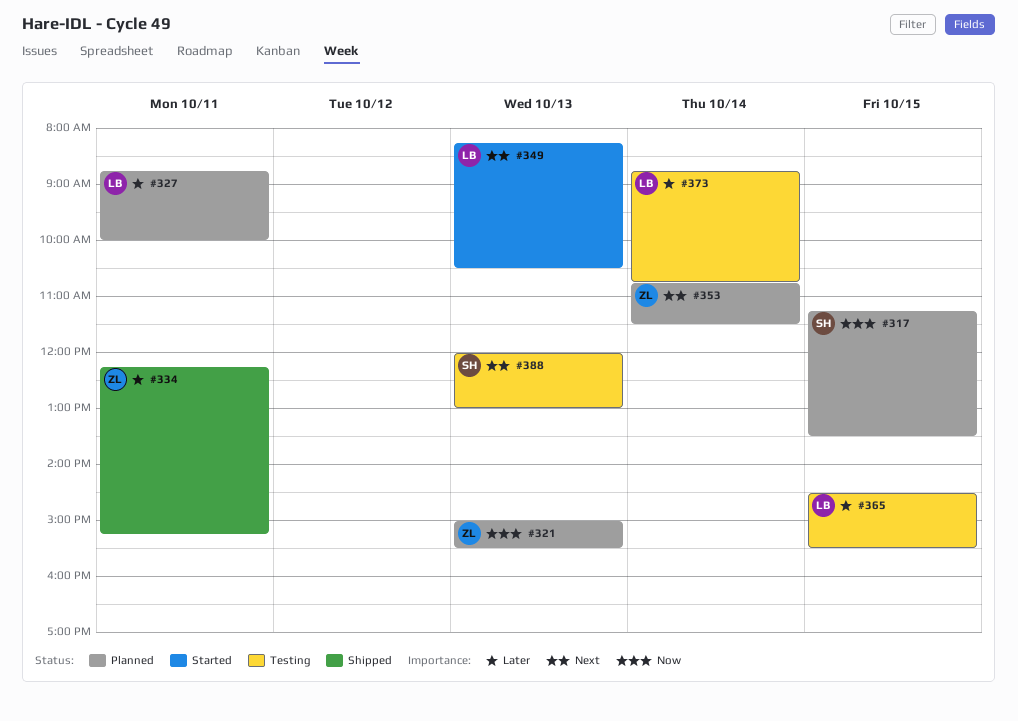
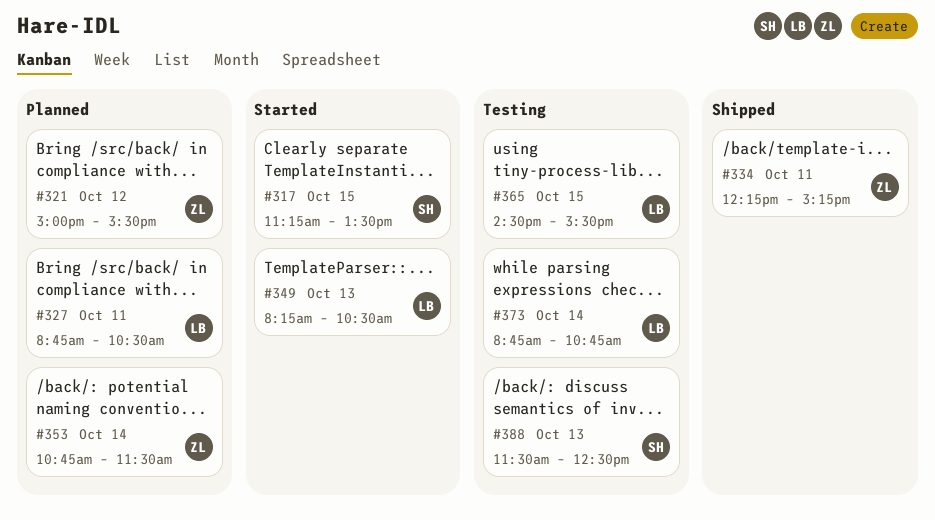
#317, status: Planned -> Started
#321, day: Oct 13 -> Oct 12
#327, ends: 10:00 -> 10:30
#388, begins: 12:00 -> 11:30
#388, ends: 13:00 -> 12:30

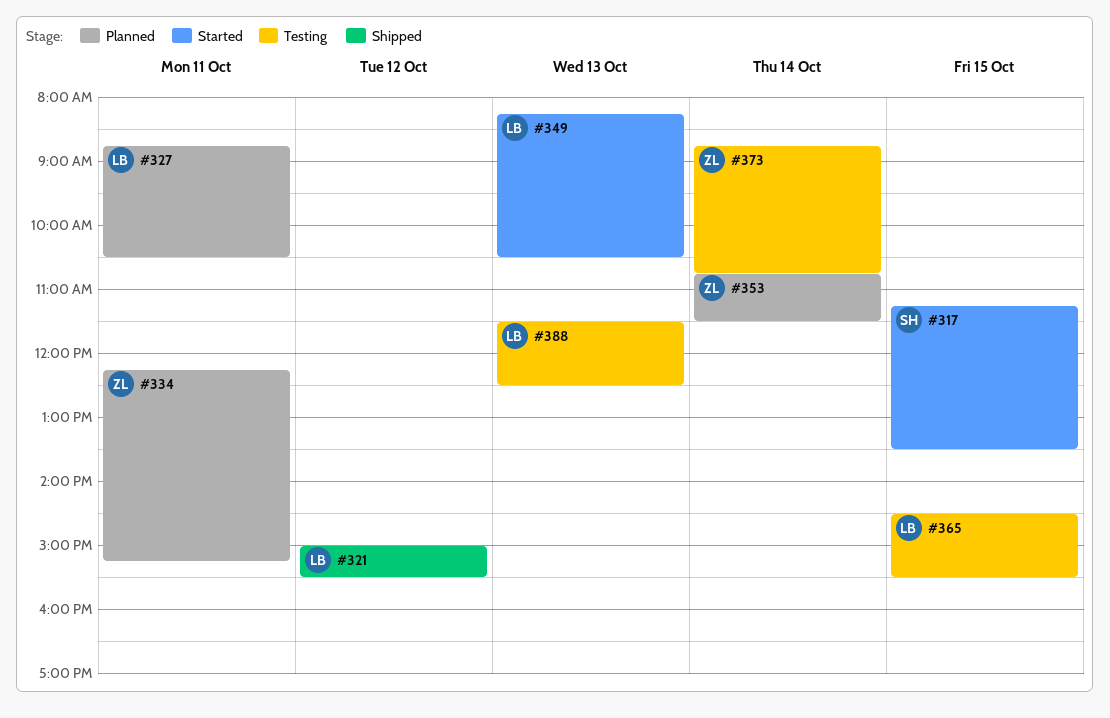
#321, status: Planned -> Shipped
#321, owner: ZL -> LB
#334, status: Shipped -> Planned
#373, owner: LB -> ZL
#388, owner: SH -> LB

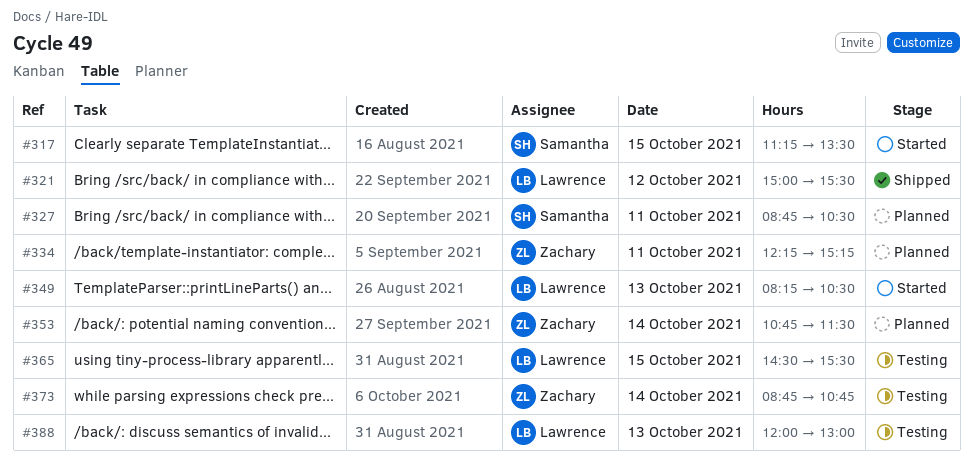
#327, owner: Lawrence -> Samantha
#388, begins: 11:30 -> 12:00
#388, ends: 12:30 -> 13:00

